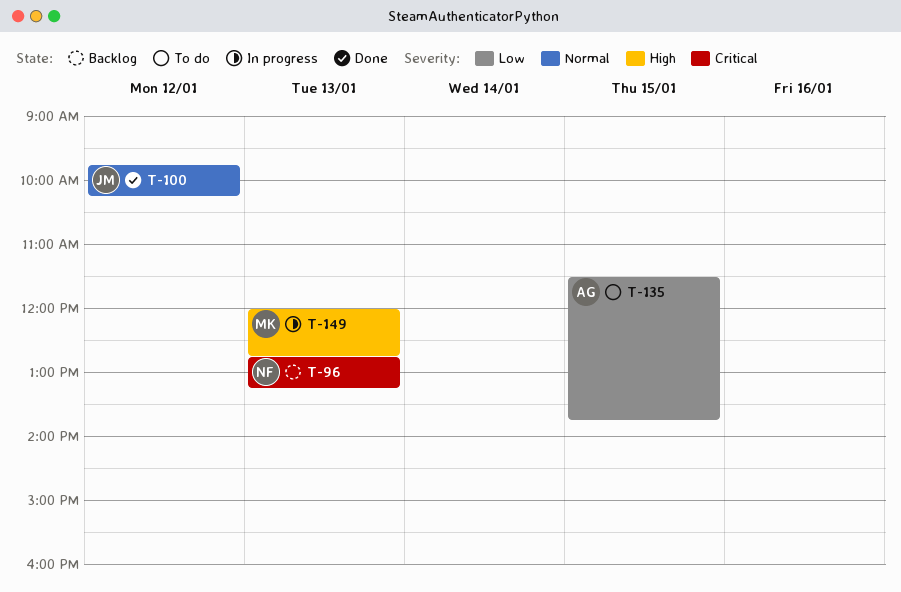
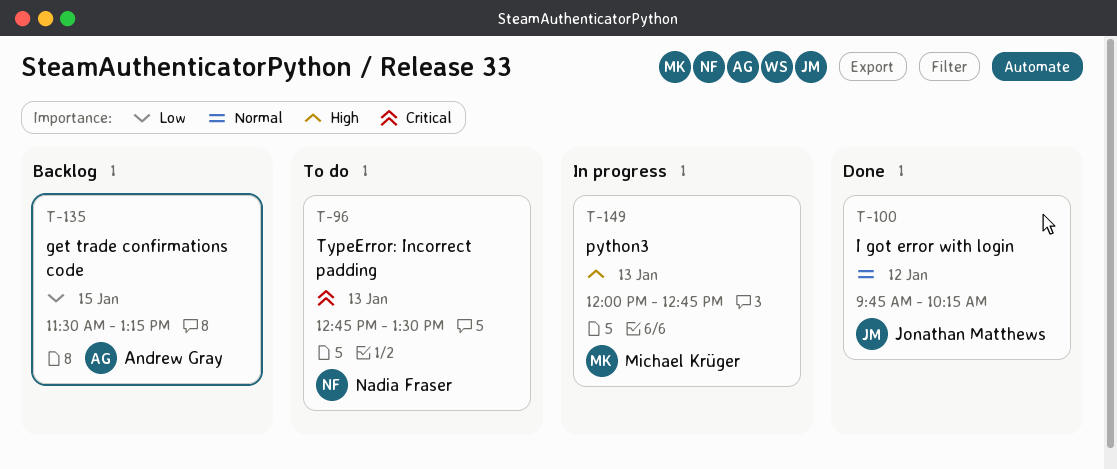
T-96, status: Backlog -> To do
T-96, ends: 13:15 -> 13:30
T-135, status: To do -> Backlog
T-135, ends: 13:45 -> 13:15

